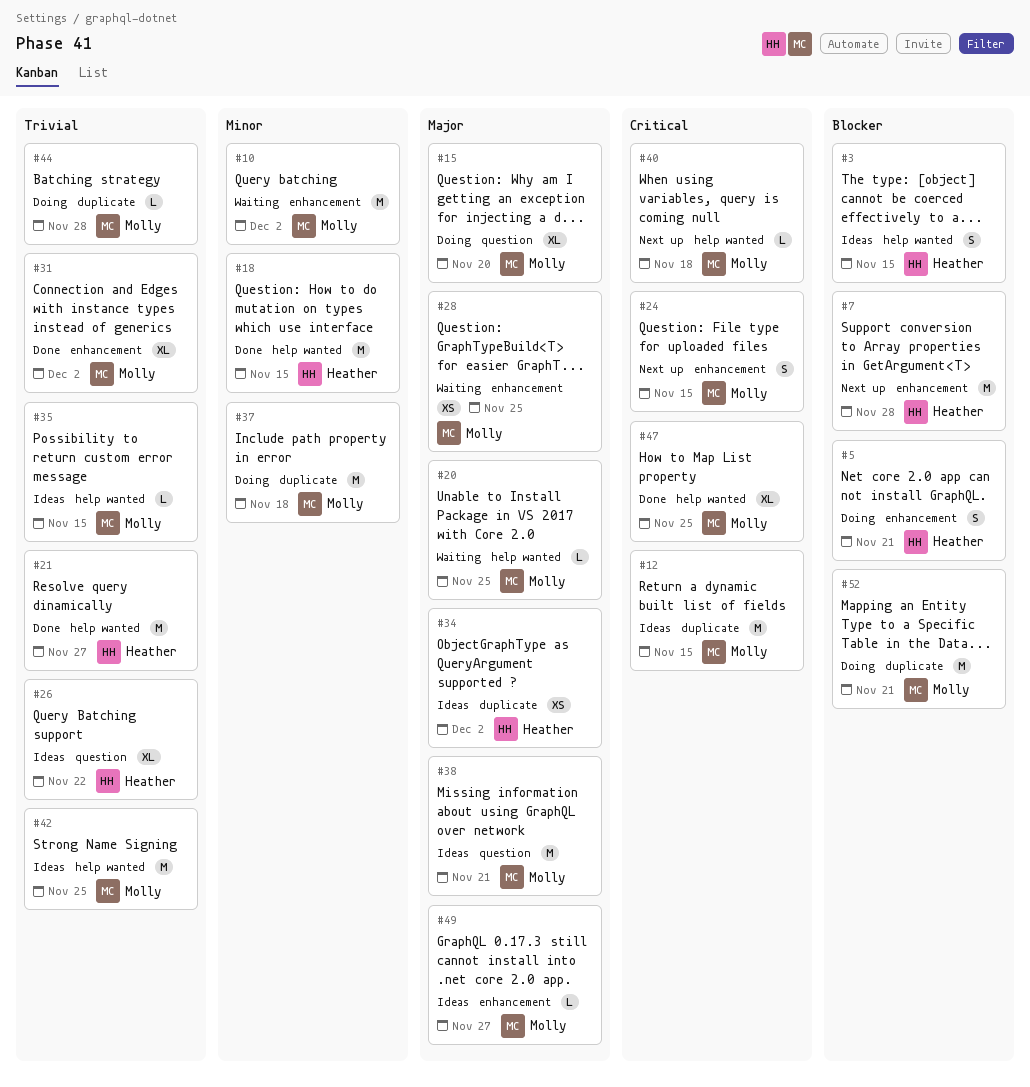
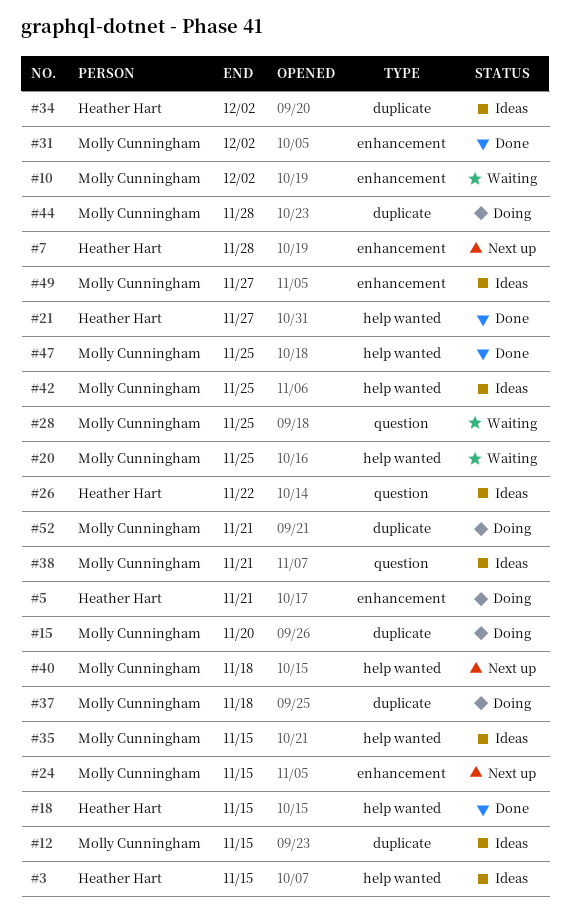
#15, label: question -> duplicate
#28, label: enhancement -> question

